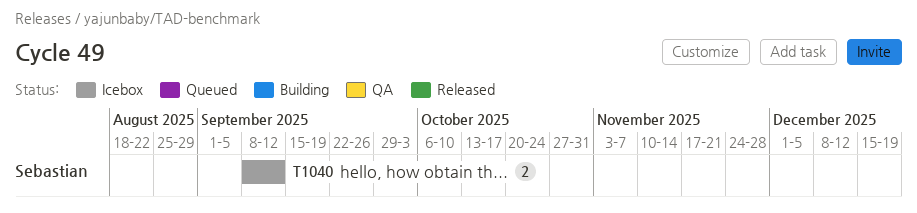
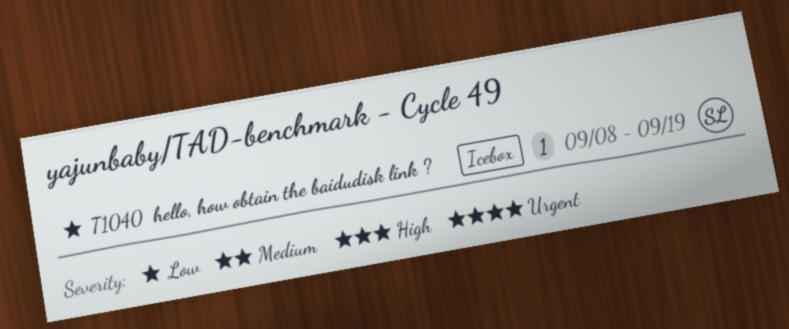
T1040, estimate: 2 -> 1
T1040, due: Sep 12 -> Sep 19

